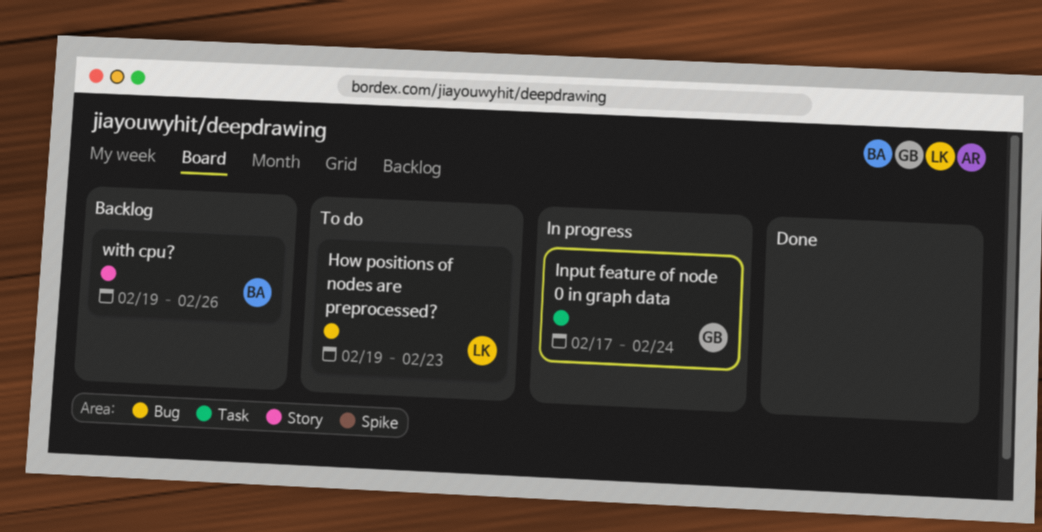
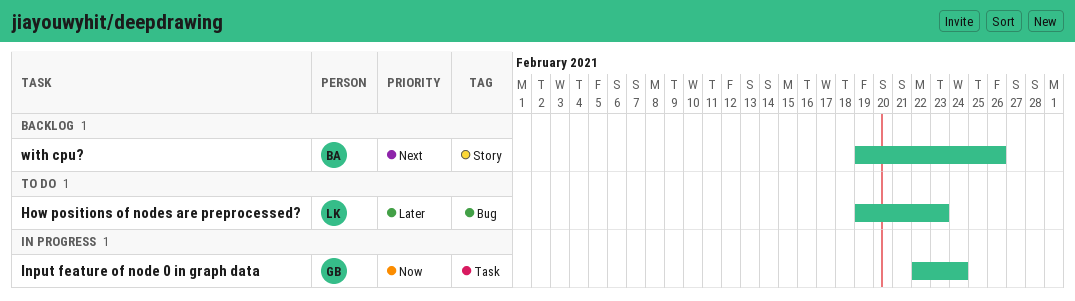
Input feature of node 0 in graph data, start: Feb 17 -> Feb 22

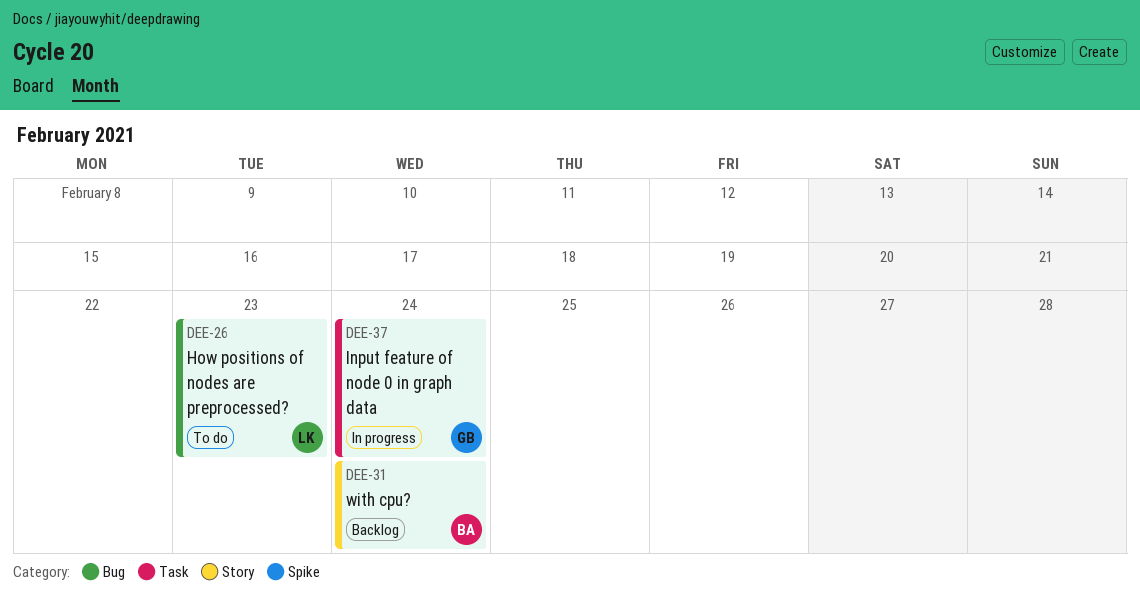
with cpu?, due: Feb 26 -> Feb 24

